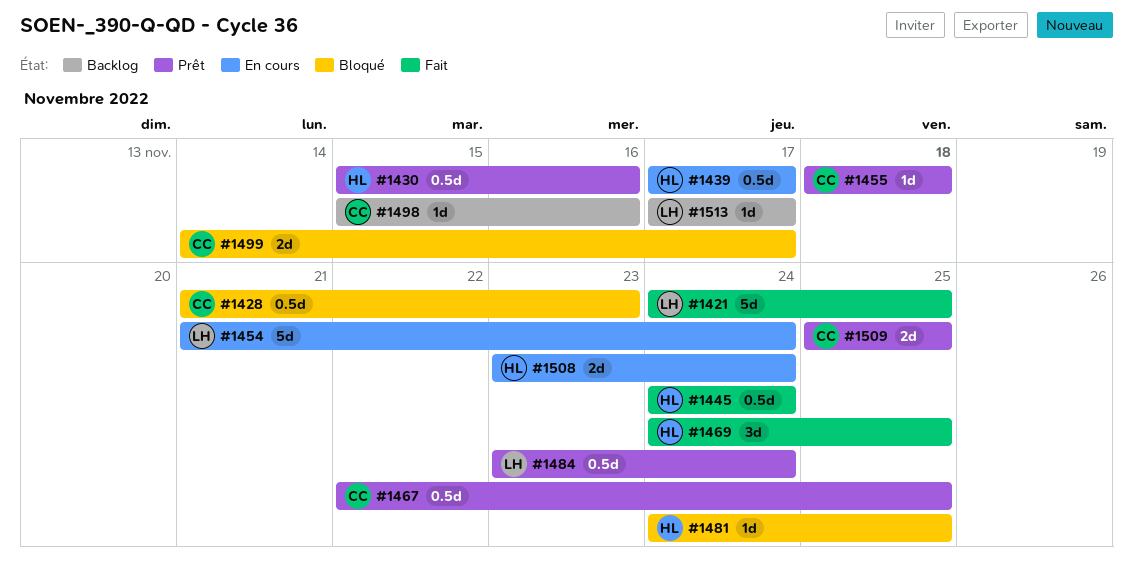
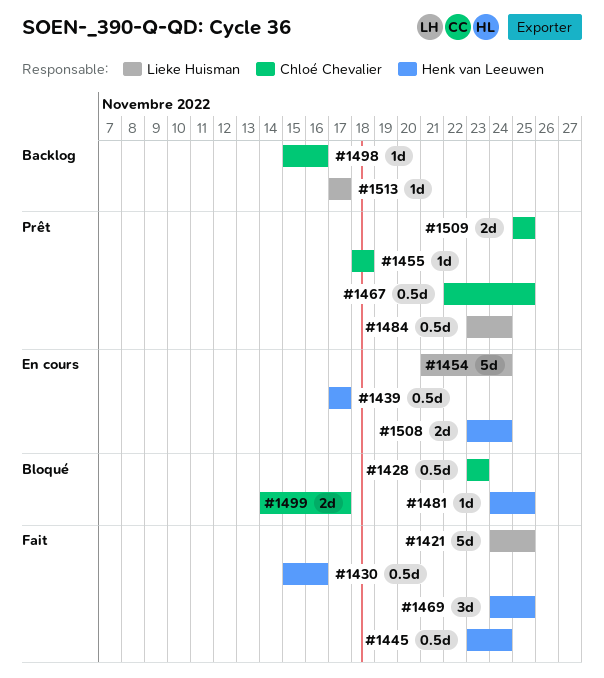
#1428, start: Nov 21 -> Nov 23
#1430, status: Prêt -> Fait
#1445, start: Nov 24 -> Nov 23

